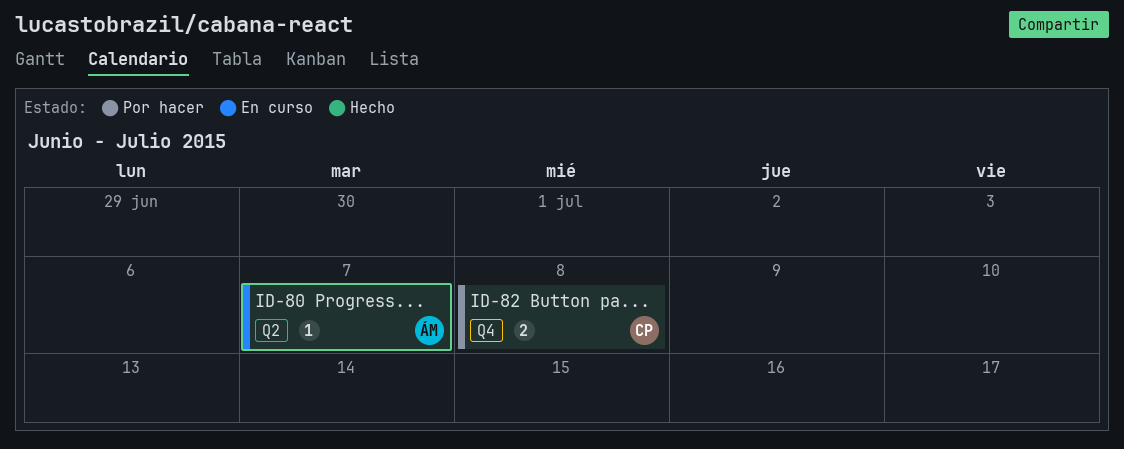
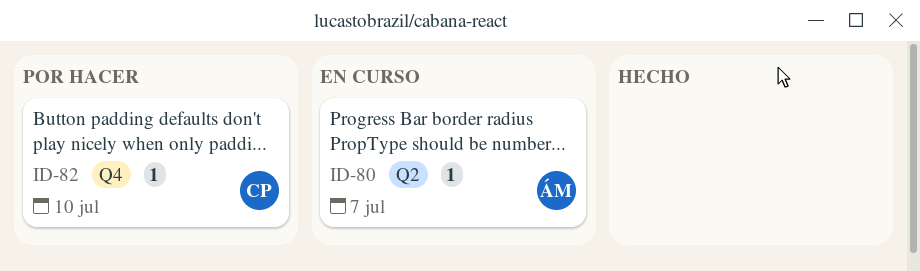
ID-82, estimate: 2 -> 1
ID-82, due: Jul 8 -> Jul 10

